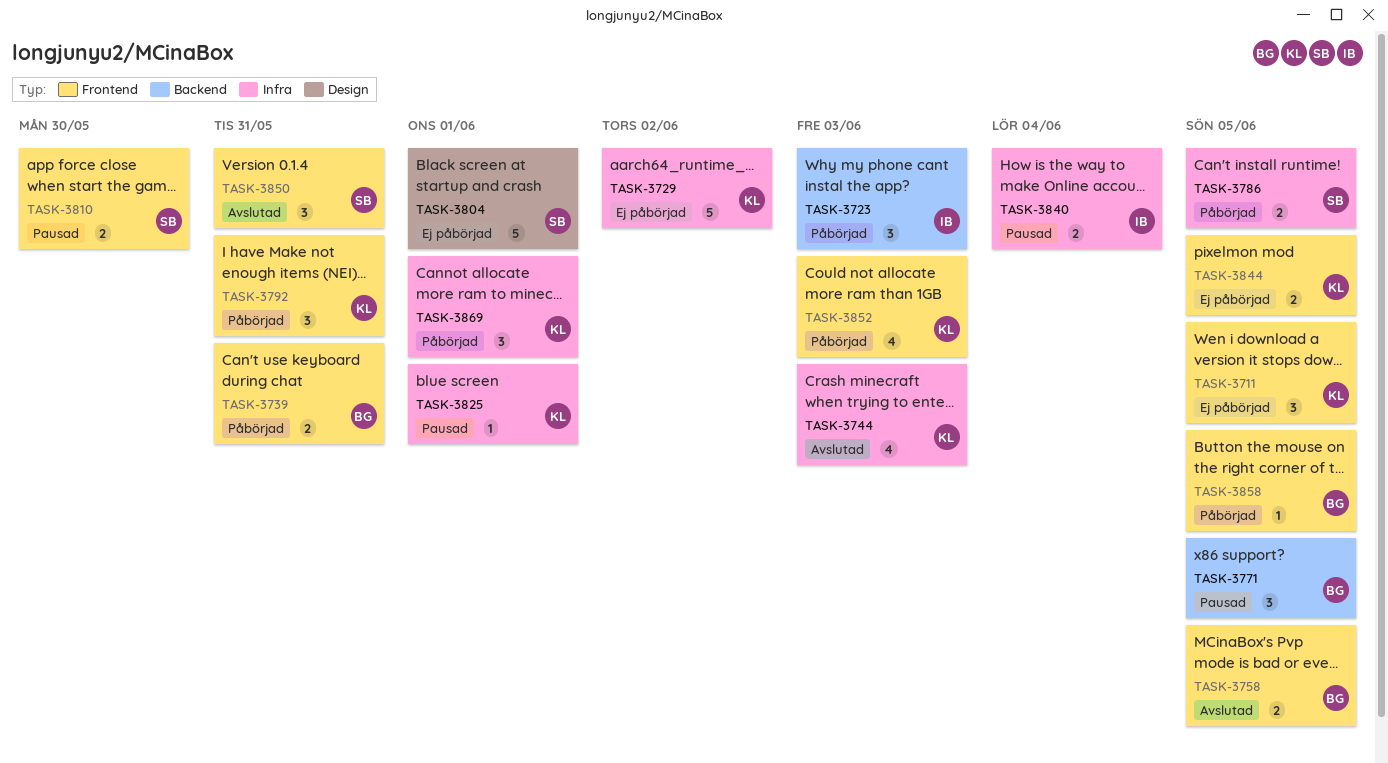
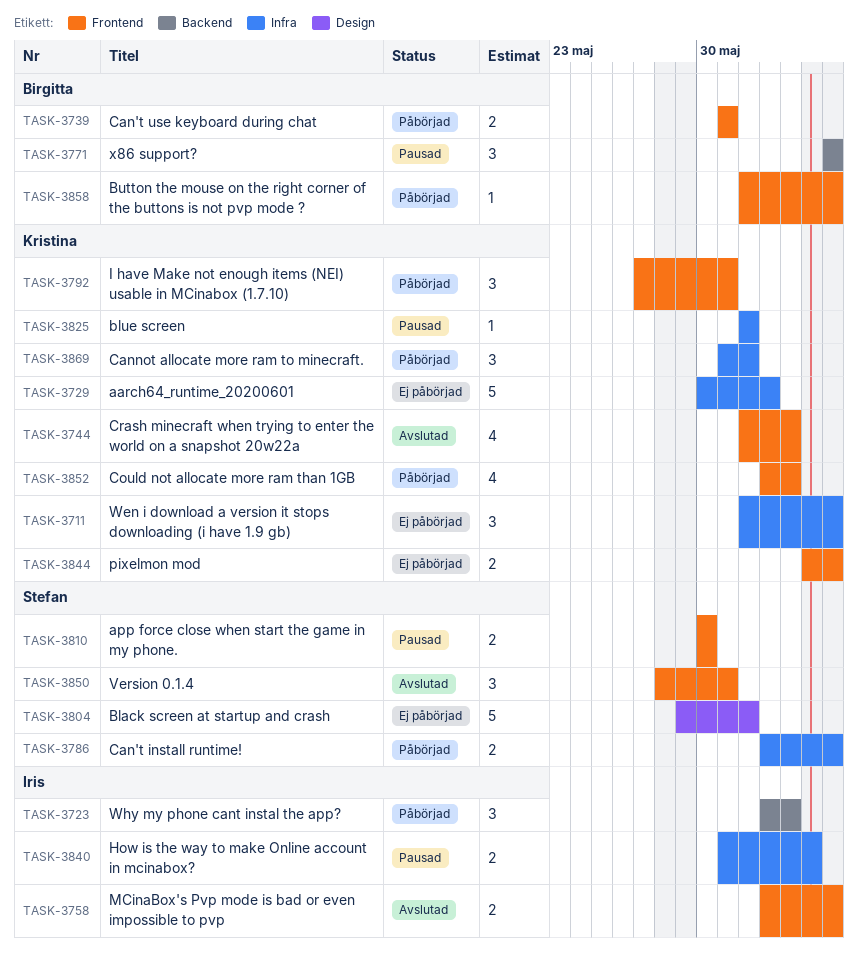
TASK-3711, label: Frontend -> Infra
TASK-3744, label: Infra -> Frontend
TASK-3758, owner: Birgitta -> Iris

